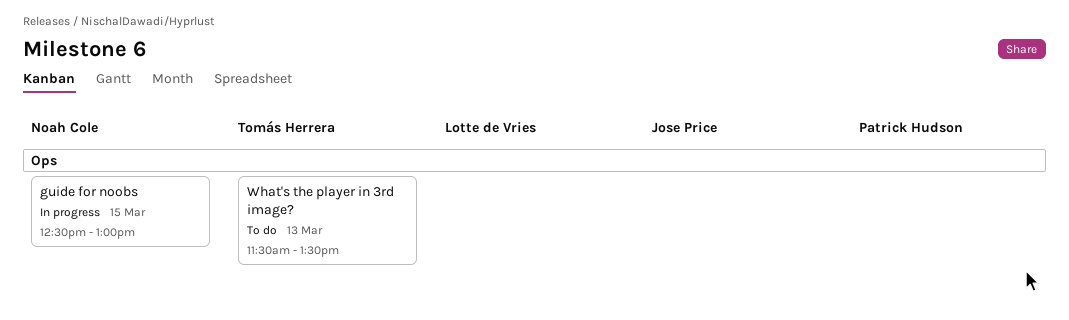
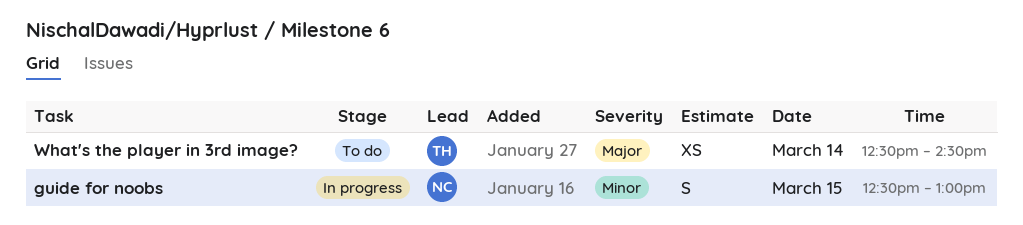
What's the player in 3rd image?, day: Mar 13 -> Mar 14
What's the player in 3rd image?, begins: 11:30 -> 12:30
What's the player in 3rd image?, ends: 13:30 -> 14:30

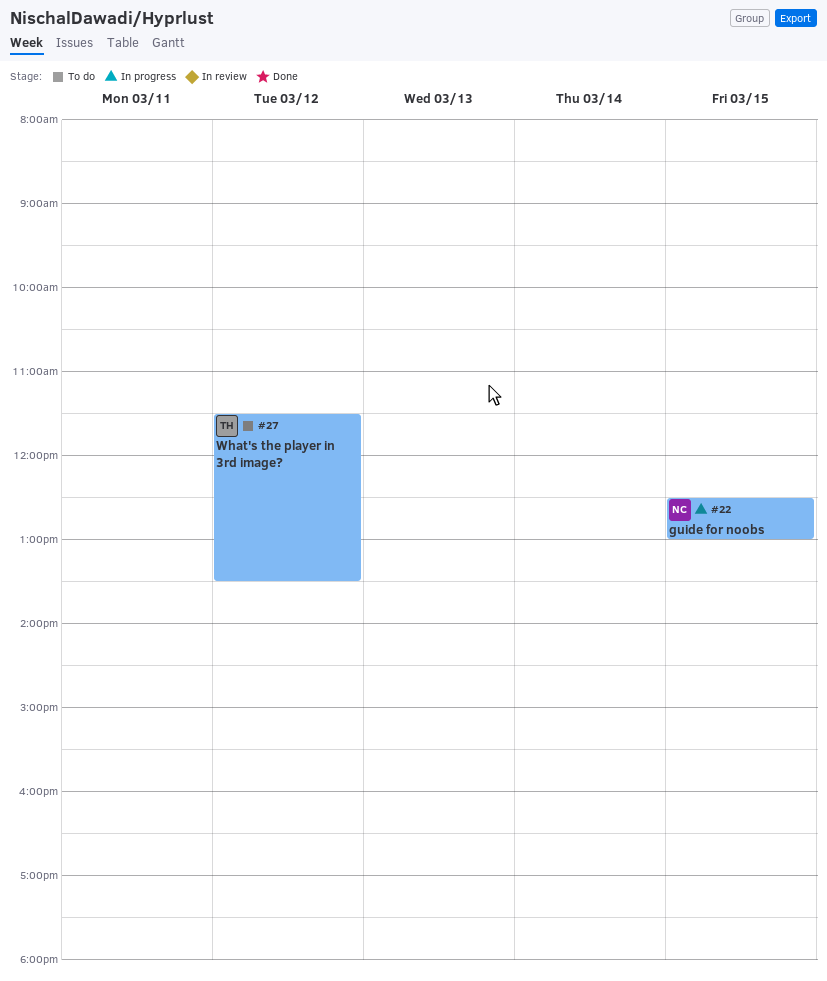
What's the player in 3rd image?, day: Mar 14 -> Mar 12
What's the player in 3rd image?, begins: 12:30 -> 11:30
What's the player in 3rd image?, ends: 14:30 -> 13:30

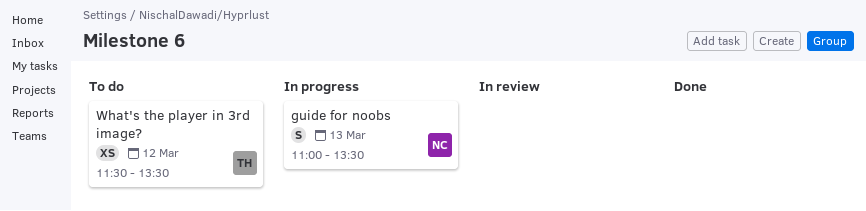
guide for noobs, day: Mar 15 -> Mar 13
guide for noobs, begins: 12:30 -> 11:00
guide for noobs, ends: 13:00 -> 13:30

